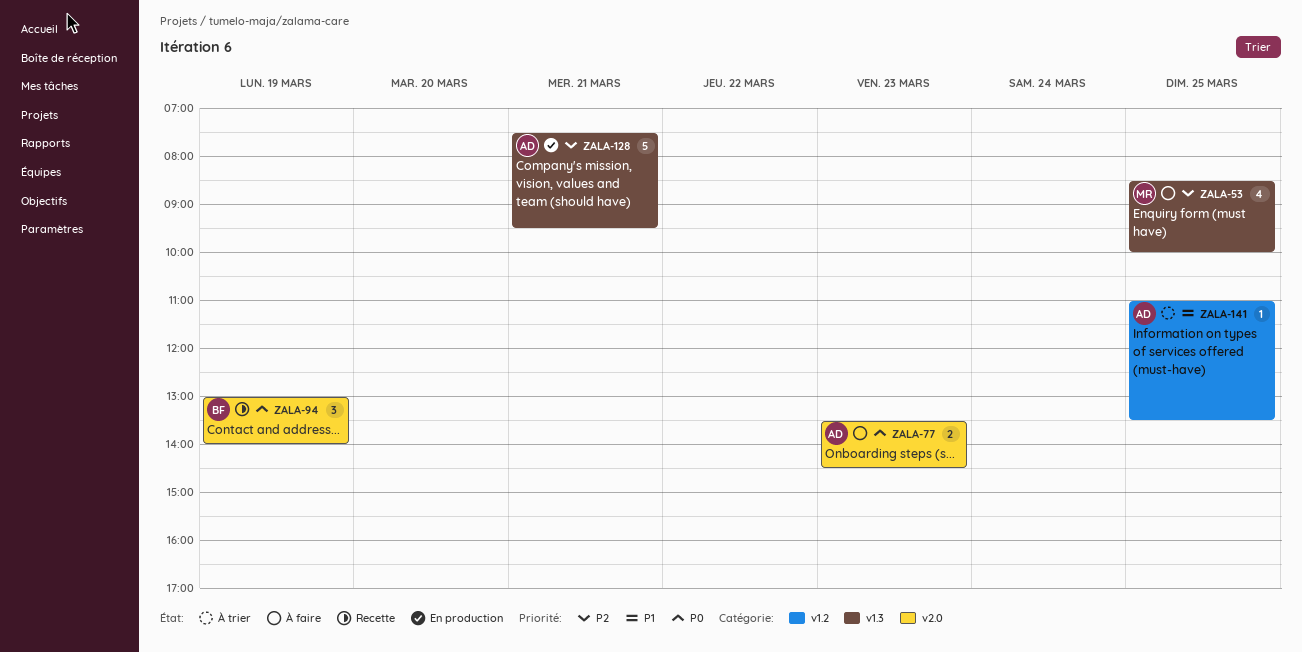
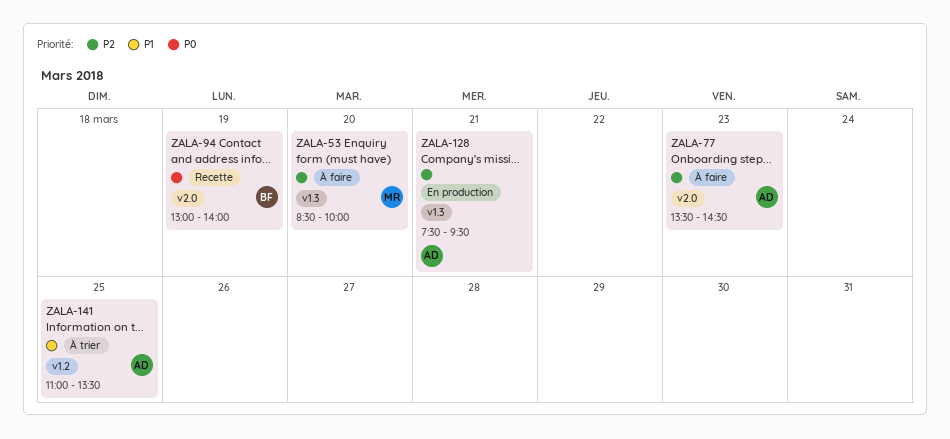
ZALA-53, day: Mar 25 -> Mar 20
ZALA-77, priority: P0 -> P2

